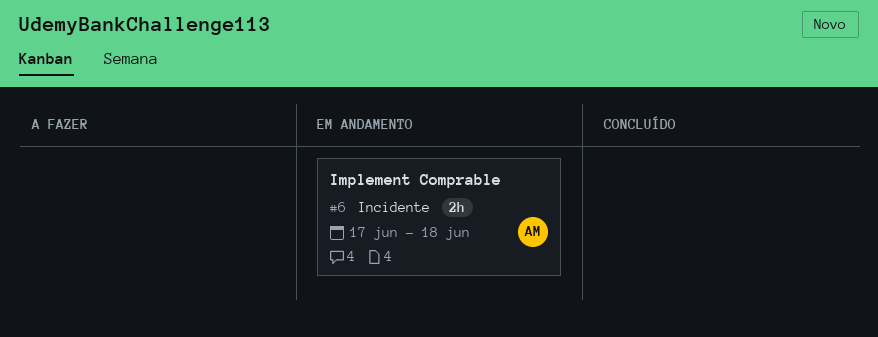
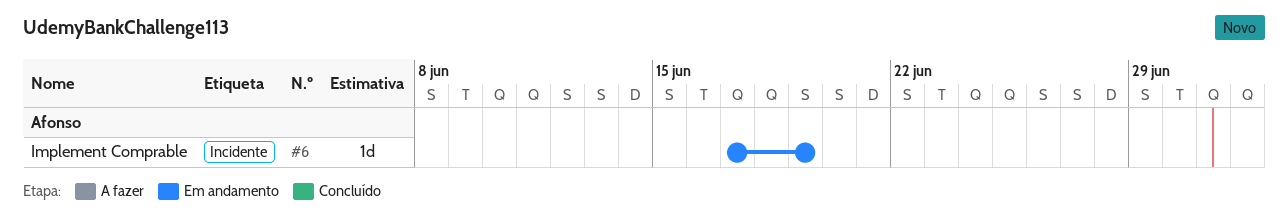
#6, estimate: 2h -> 1d
#6, due: Jun 18 -> Jun 19

